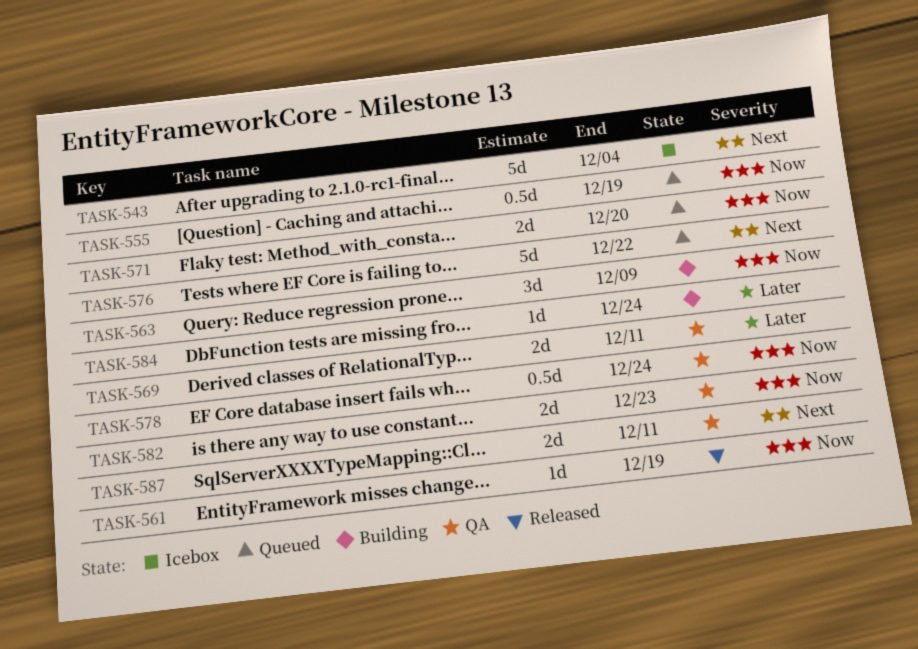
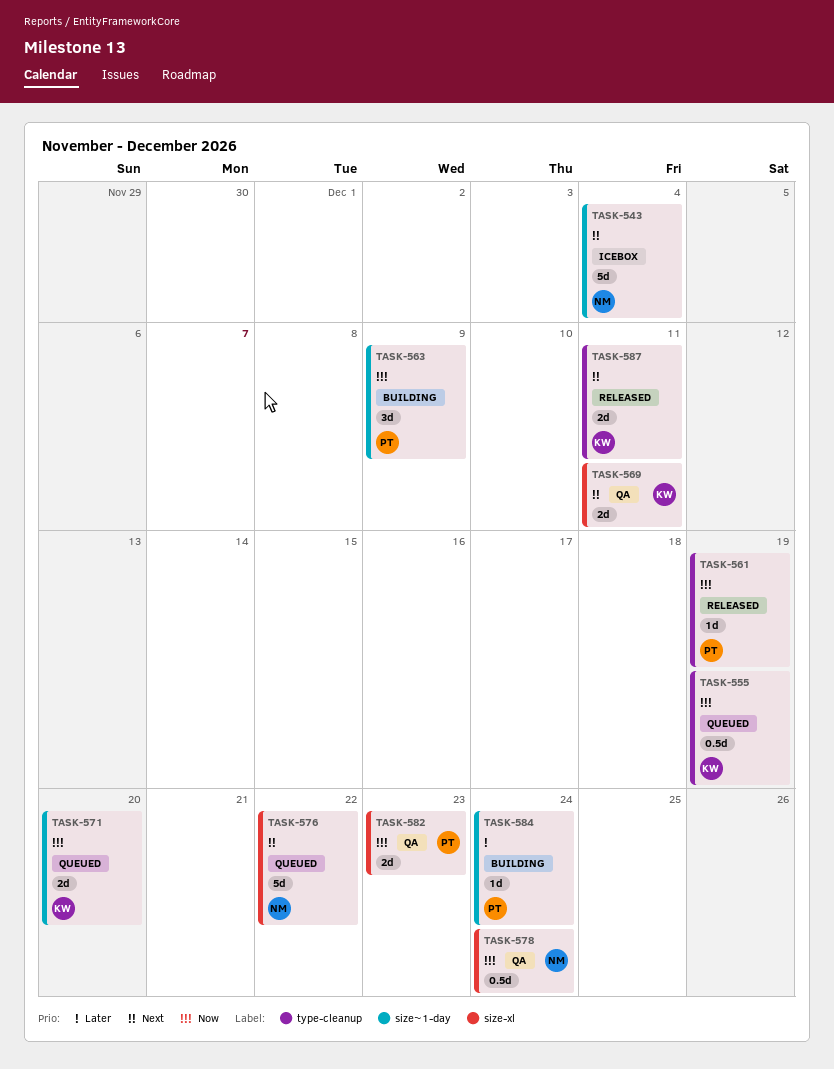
TASK-569, priority: Later -> Next
TASK-587, status: QA -> Released

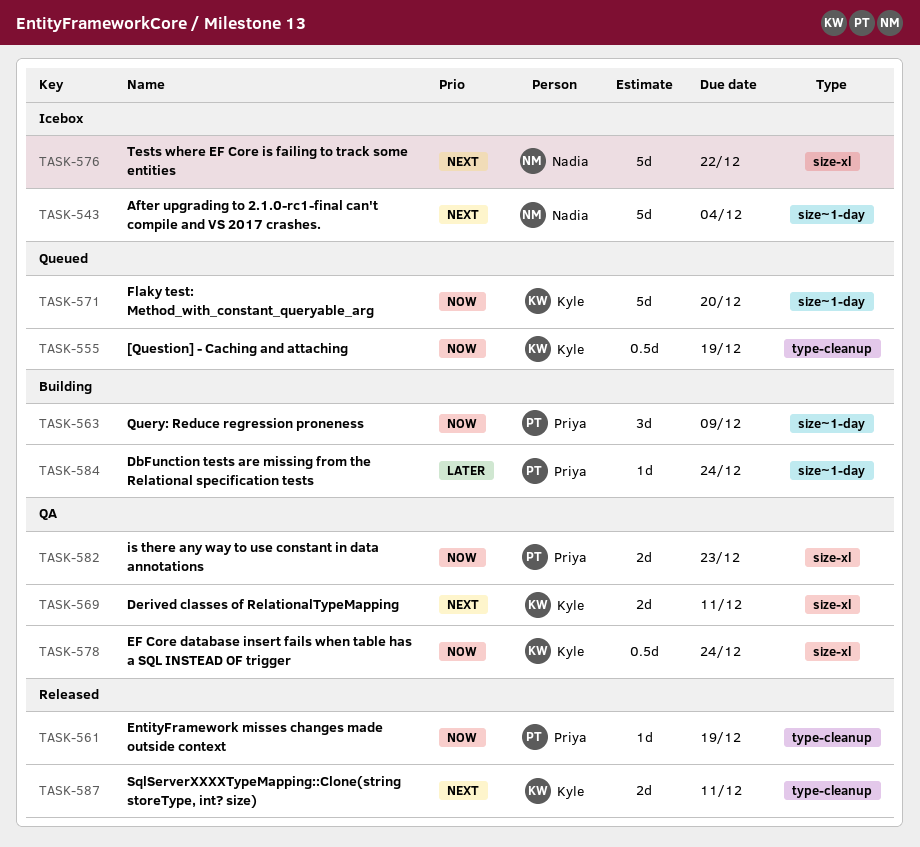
TASK-571, estimate: 2d -> 5d
TASK-576, status: Queued -> Icebox
TASK-578, owner: Nadia -> Kyle

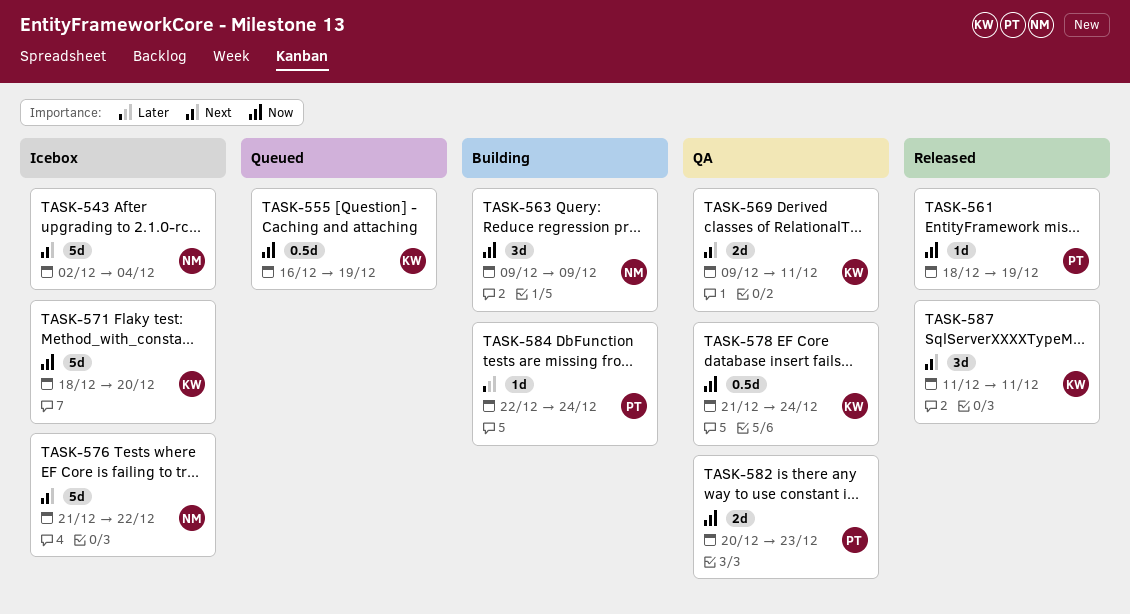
TASK-563, owner: Priya -> Nadia
TASK-571, status: Queued -> Icebox
TASK-587, estimate: 2d -> 3d

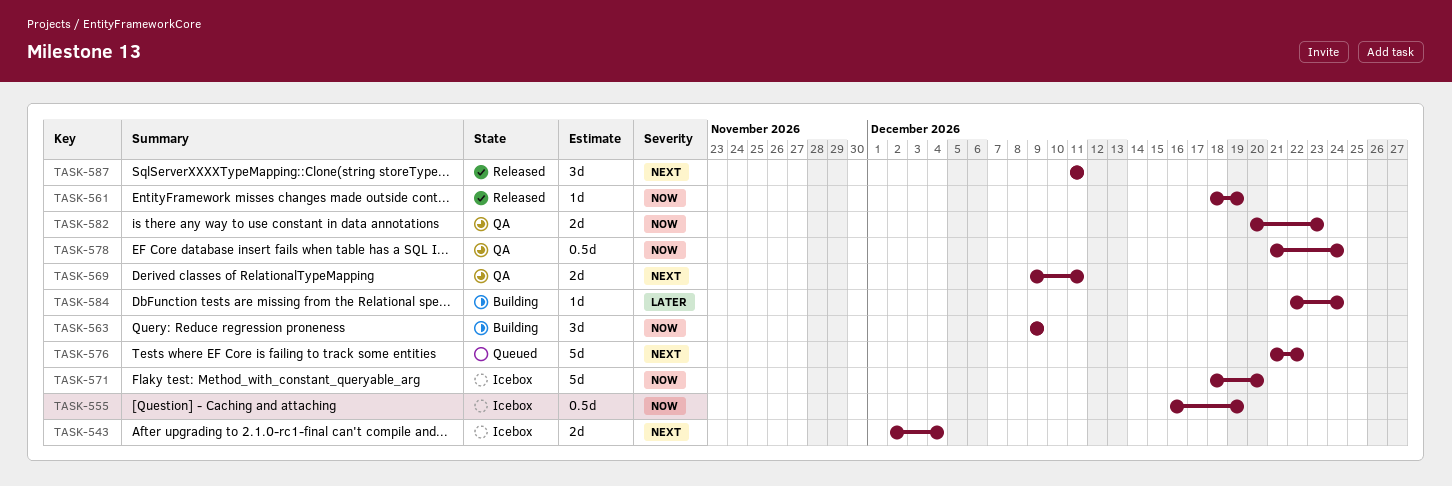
TASK-543, estimate: 5d -> 2d
TASK-555, status: Queued -> Icebox
TASK-576, status: Icebox -> Queued

